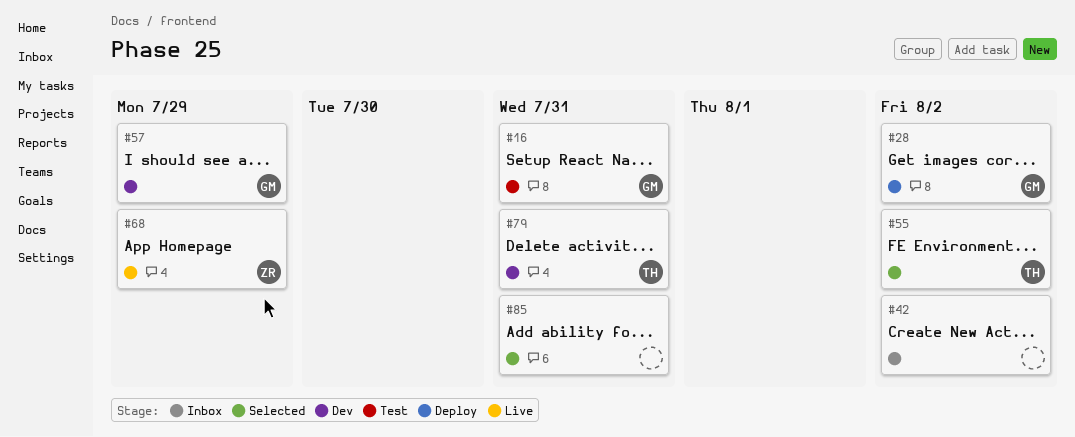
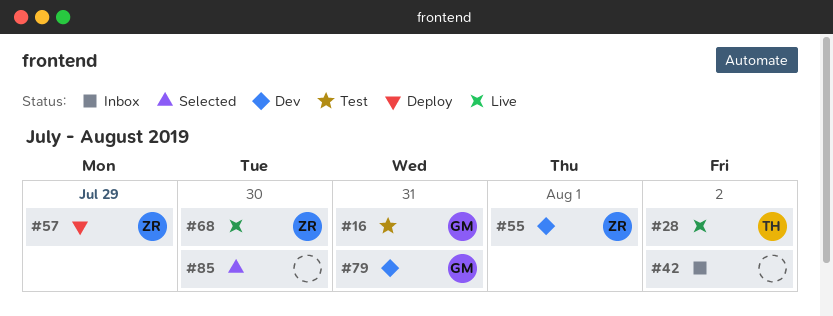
#28, status: Deploy -> Live
#28, owner: GM -> TH
#55, status: Selected -> Dev
#55, owner: TH -> ZR
#55, due: Aug 2 -> Aug 1
#57, status: Dev -> Deploy
#57, owner: GM -> ZR
#68, due: Jul 29 -> Jul 30
#79, owner: TH -> GM
#85, due: Jul 31 -> Jul 30

